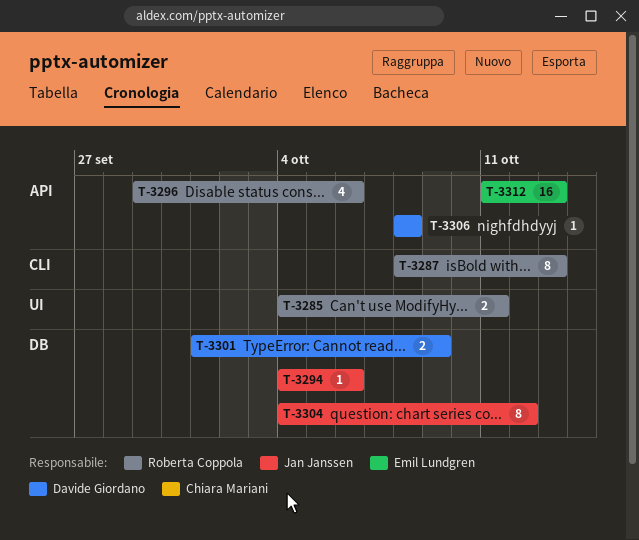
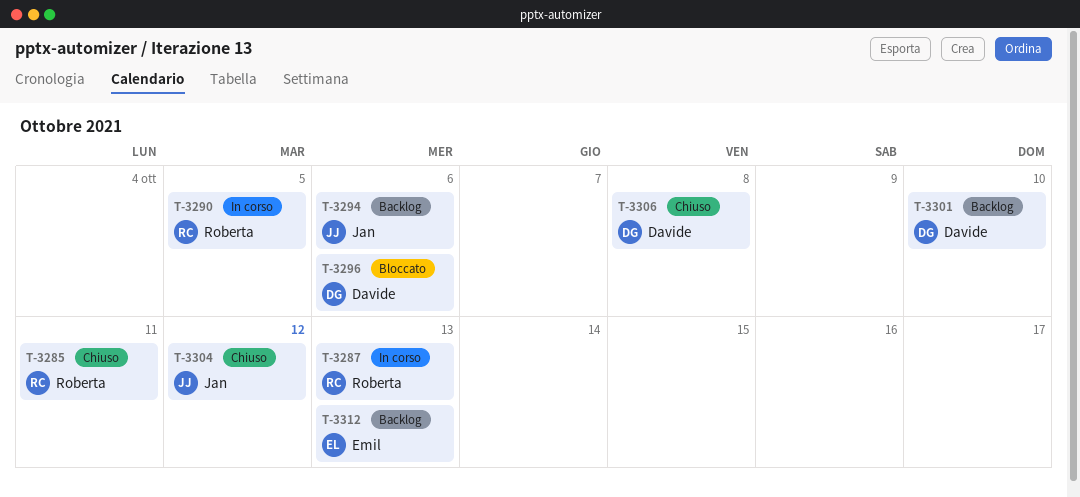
T-3290: none -> present
T-3296, owner: Roberta Coppola -> Davide Giordano
T-3301, due: Oct 9 -> Oct 10

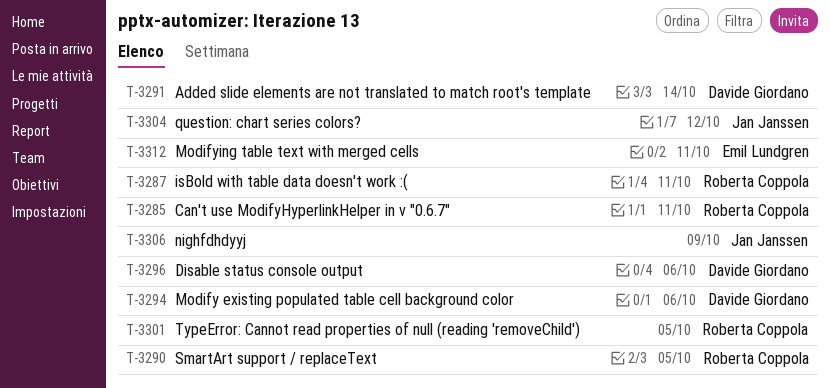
T-3287, due: Oct 13 -> Oct 11
T-3291: none -> present
T-3294, owner: Jan Janssen -> Davide Giordano
T-3301, owner: Davide Giordano -> Roberta Coppola
T-3301, due: Oct 10 -> Oct 5
T-3306, owner: Davide Giordano -> Jan Janssen
T-3306, due: Oct 8 -> Oct 9
T-3312, due: Oct 13 -> Oct 11

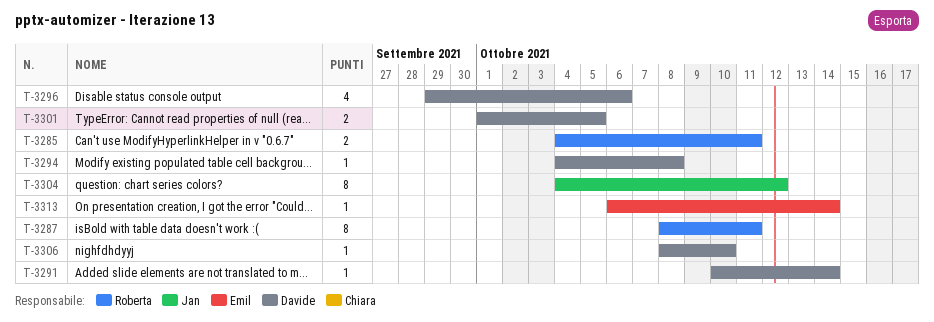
T-3290: present -> none
T-3294, due: Oct 6 -> Oct 8
T-3301, owner: Roberta Coppola -> Davide Giordano
T-3306, owner: Jan Janssen -> Davide Giordano
T-3306, due: Oct 9 -> Oct 10
T-3312: present -> none
T-3313: none -> present

